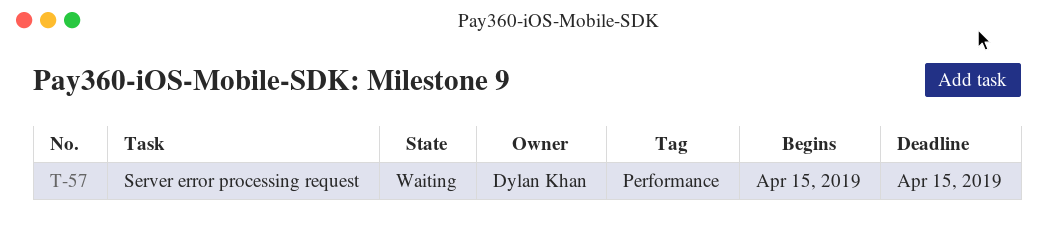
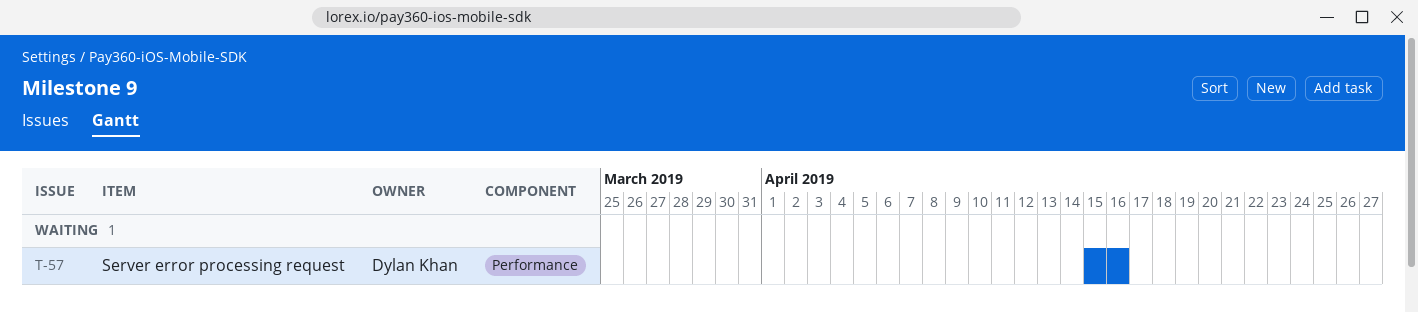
T-57, due: Apr 15 -> Apr 16

